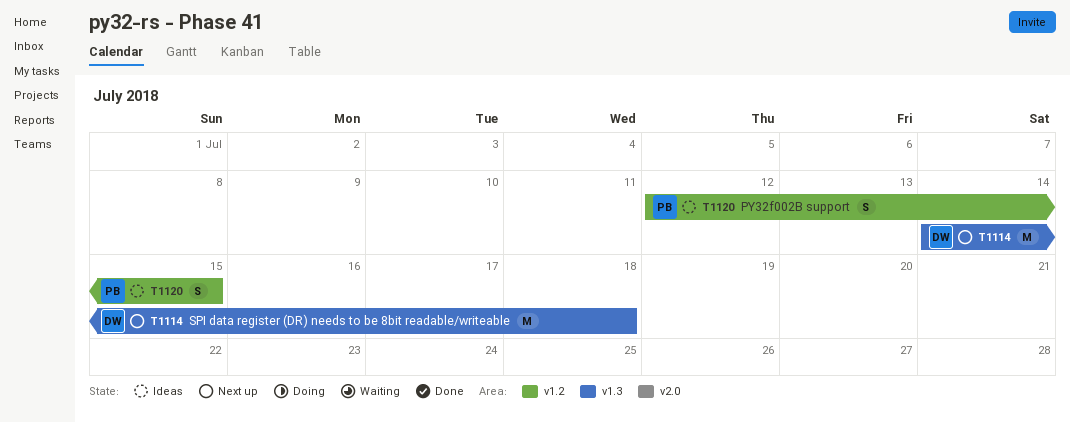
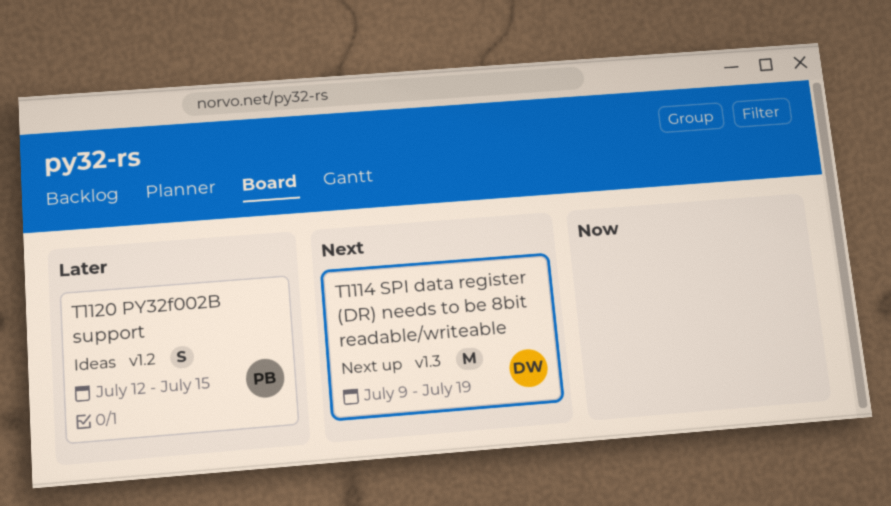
T1114, start: Jul 14 -> Jul 9
T1114, due: Jul 18 -> Jul 19

